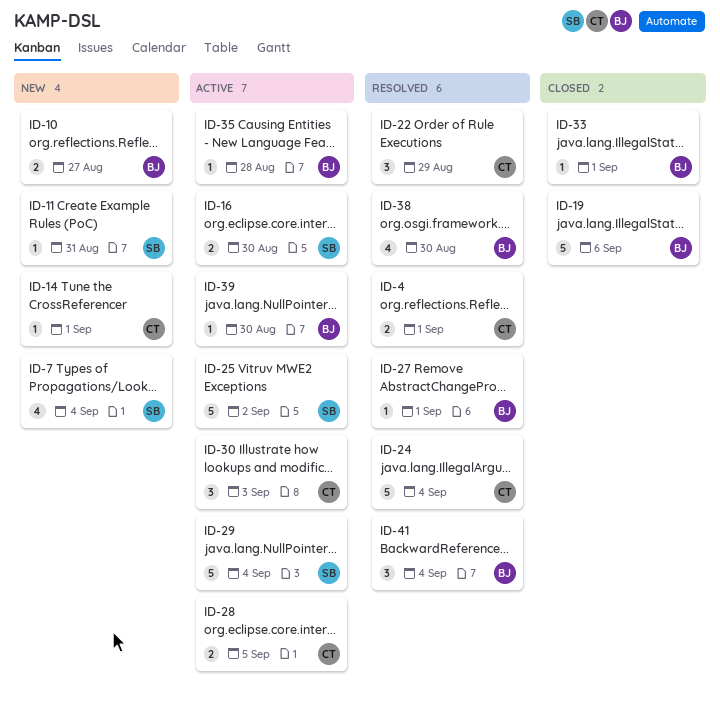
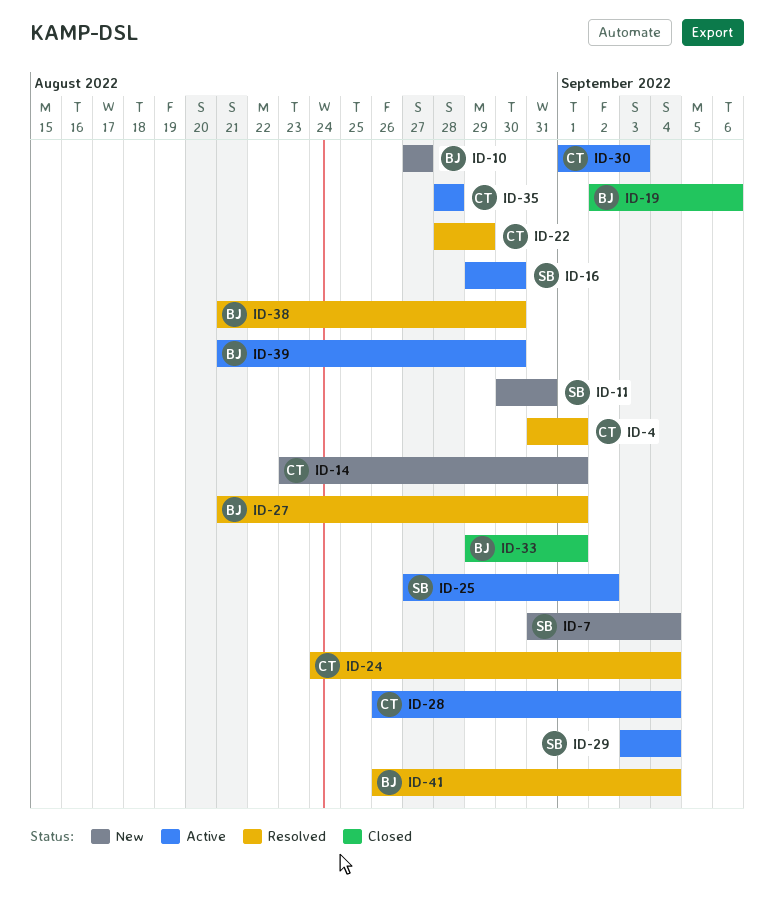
ID-28, due: Sep 5 -> Sep 4
ID-35, owner: BJ -> CT

